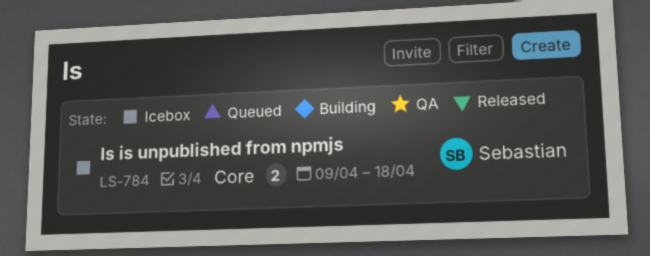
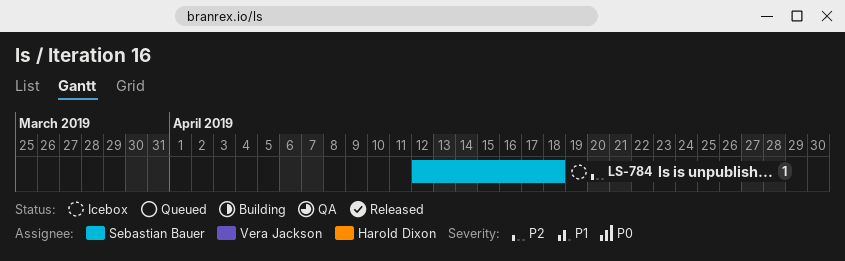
LS-784, estimate: 2 -> 1
LS-784, start: Apr 9 -> Apr 12

